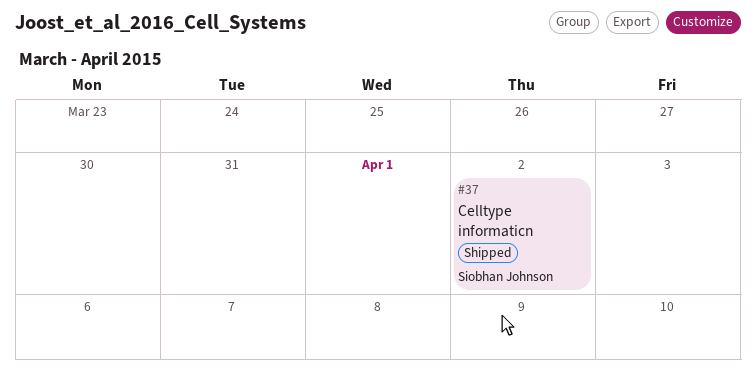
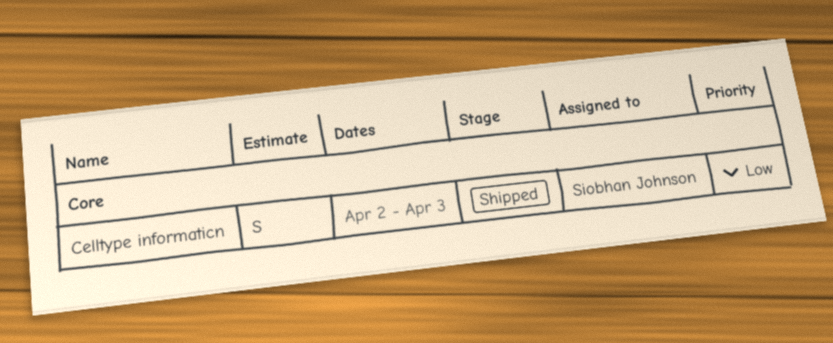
Celltype informaticn, due: Apr 2 -> Apr 3

